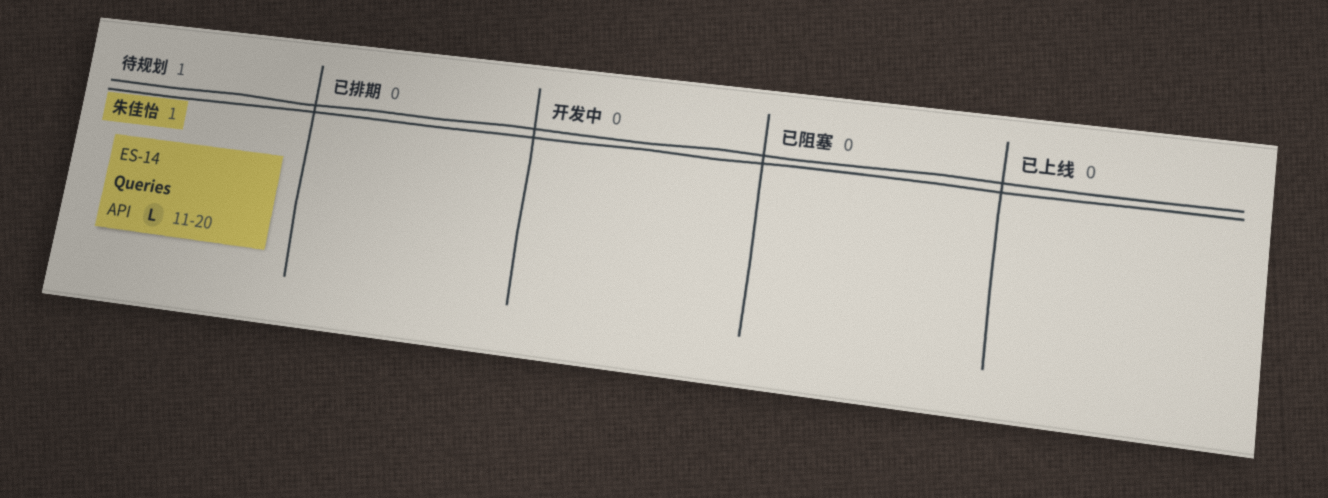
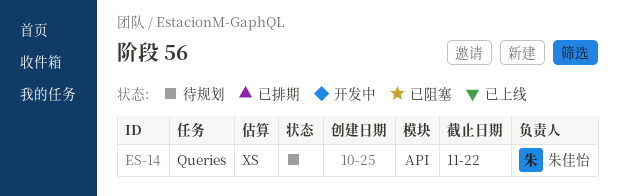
ES-14, estimate: L -> XS
ES-14, due: Nov 20 -> Nov 22

